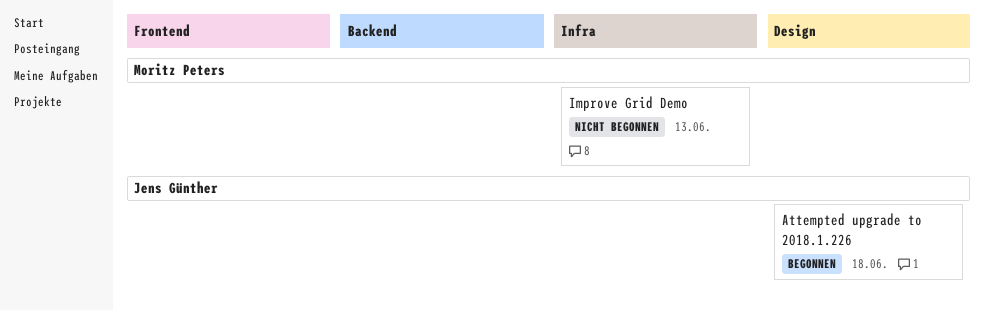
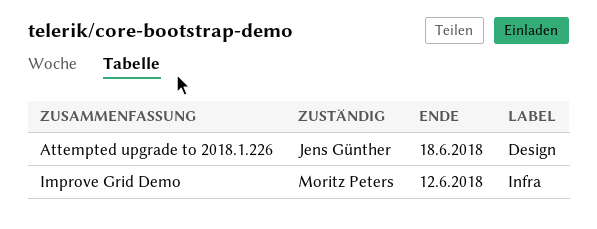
Improve Grid Demo, due: Jun 13 -> Jun 12

